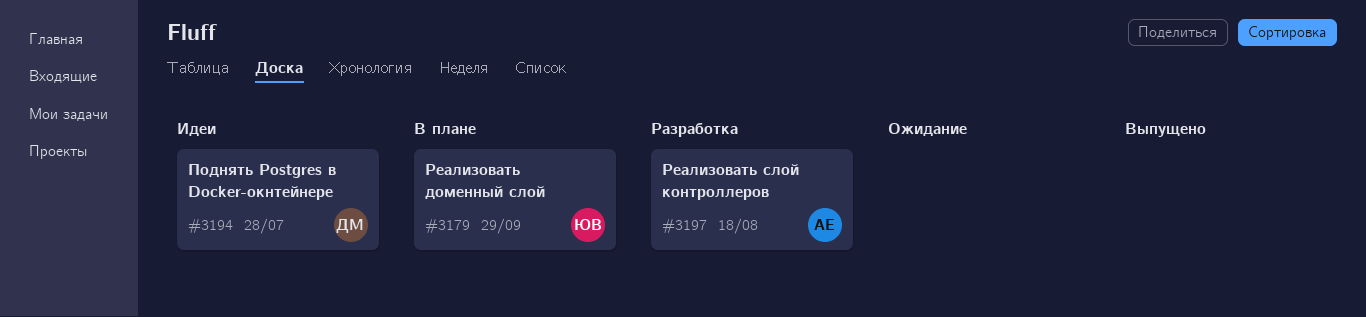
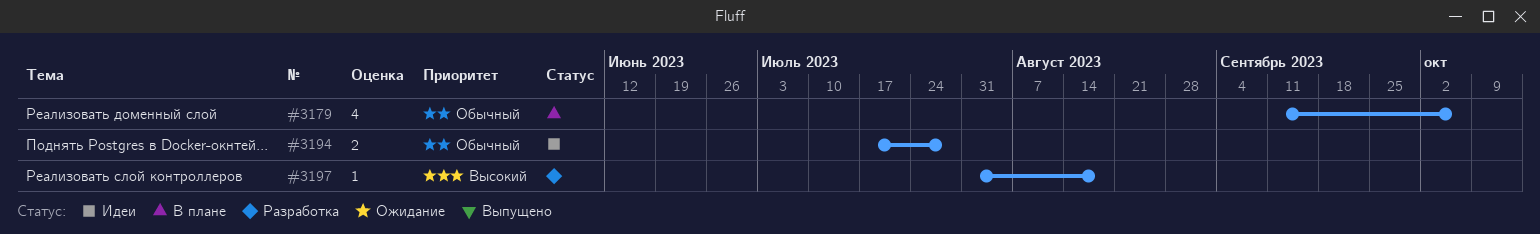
#3179, due: Sep 29 -> Oct 6

